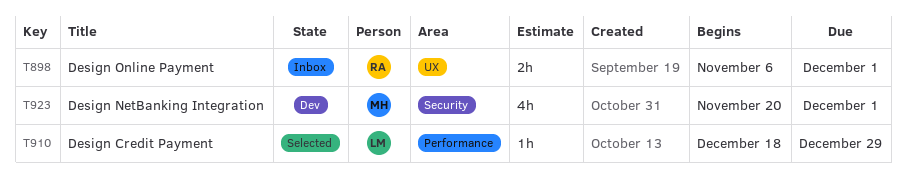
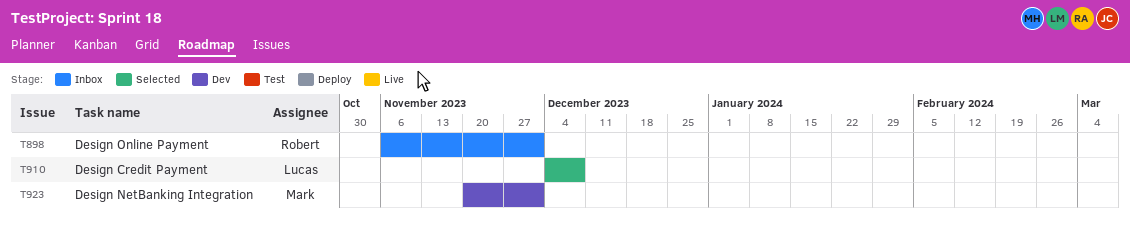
T910, start: Dec 18 -> Dec 4
T910, due: Dec 29 -> Dec 8

